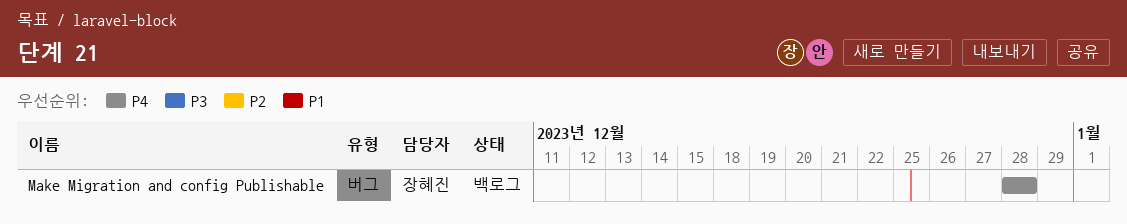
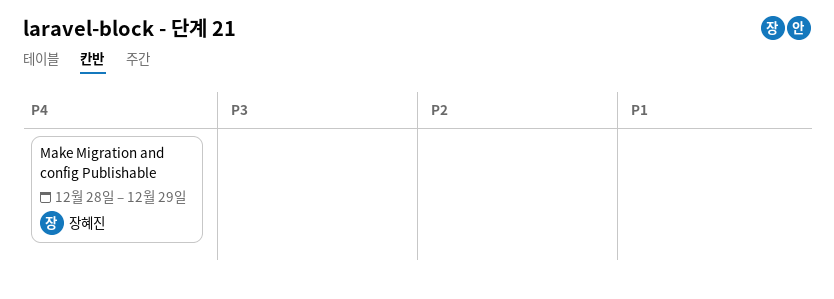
Make Migration and config Publishable, due: Dec 28 -> Dec 29

